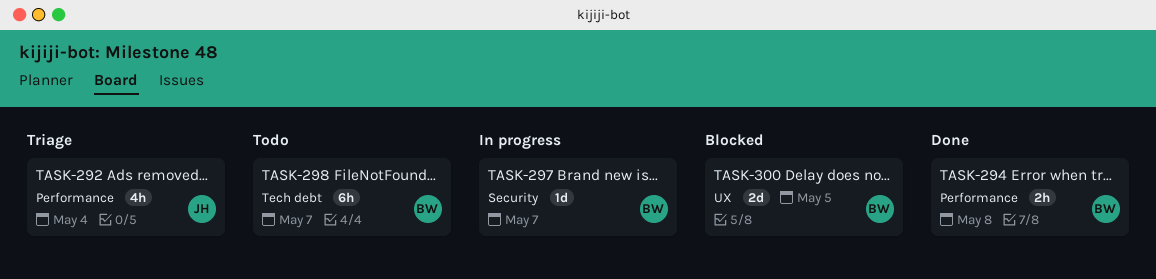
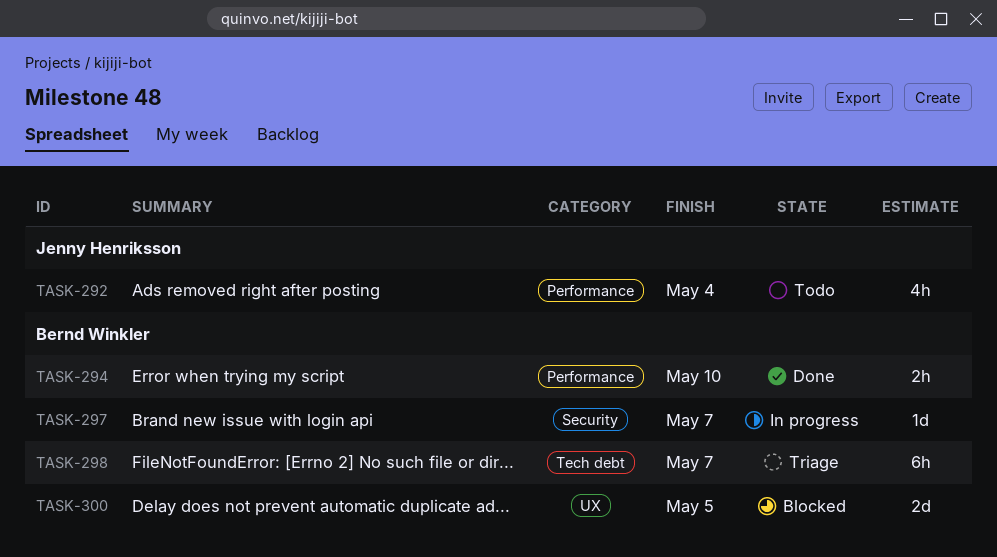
TASK-292, status: Triage -> Todo
TASK-294, due: May 8 -> May 10
TASK-298, status: Todo -> Triage

